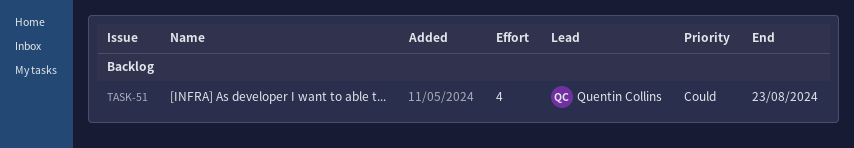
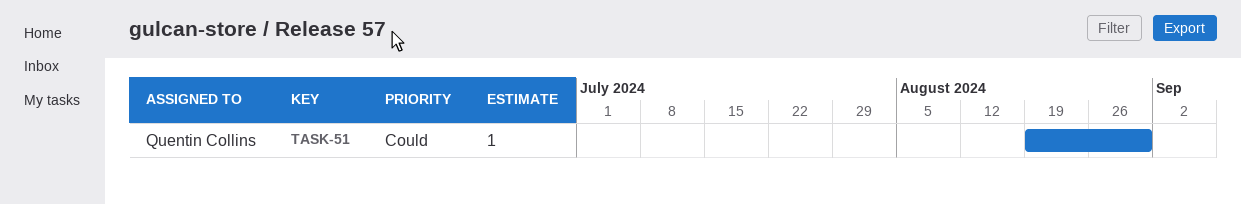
TASK-51, estimate: 4 -> 1
TASK-51, due: Aug 23 -> Aug 30

